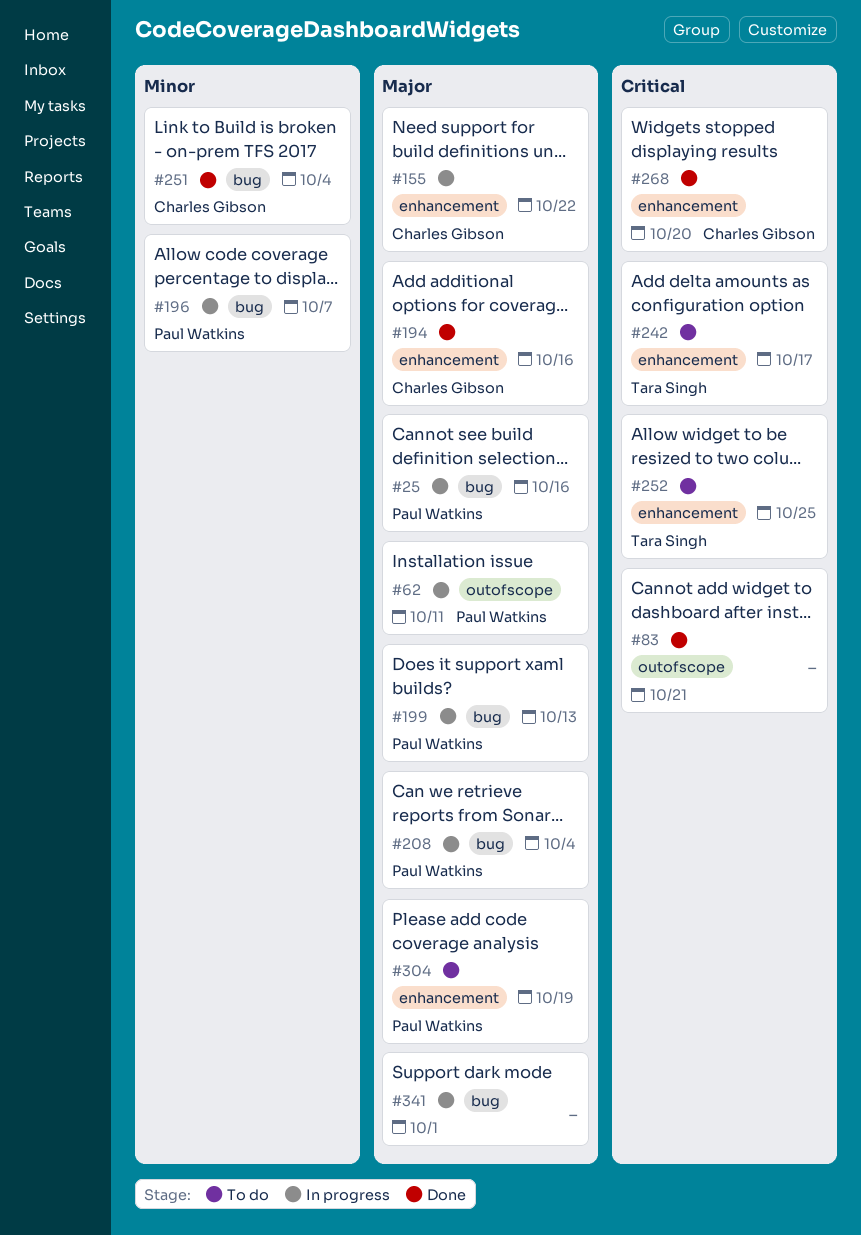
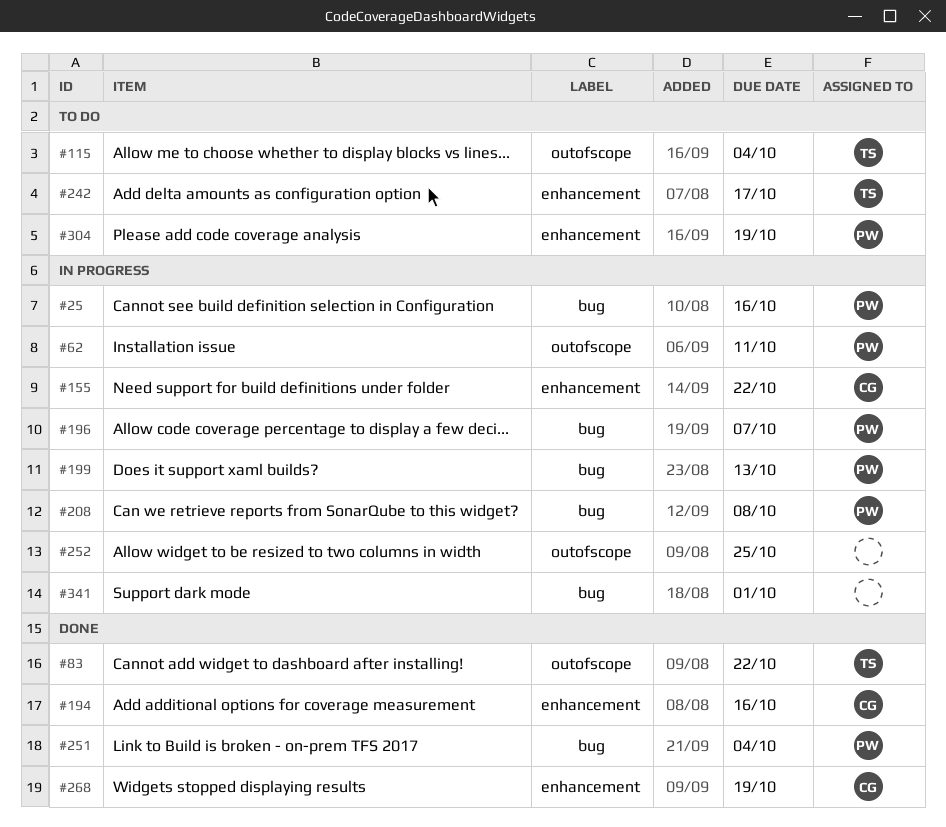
#83, owner: none -> Tara Singh
#83, due: Oct 21 -> Oct 22
#115: none -> present
#208, due: Oct 4 -> Oct 8
#251, owner: Charles Gibson -> Paul Watkins
#252, status: To do -> In progress
#252, owner: Tara Singh -> none
#252, label: enhancement -> outofscope
#268, due: Oct 20 -> Oct 19

